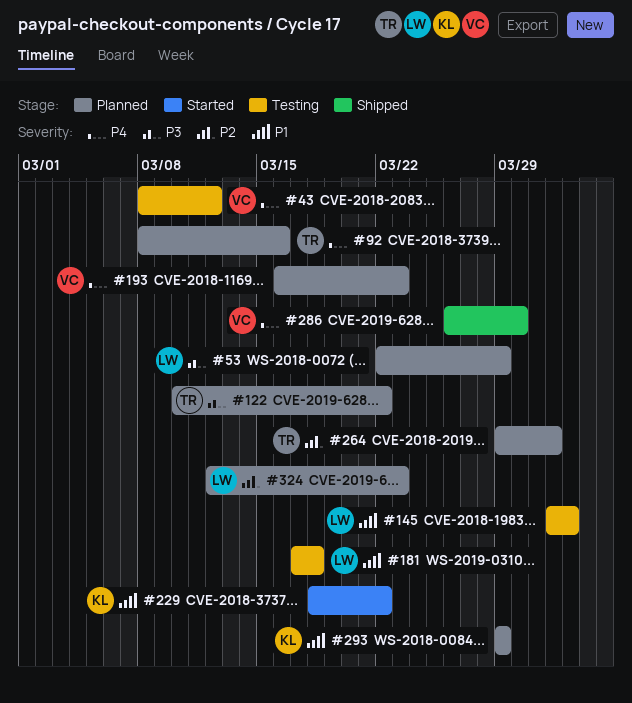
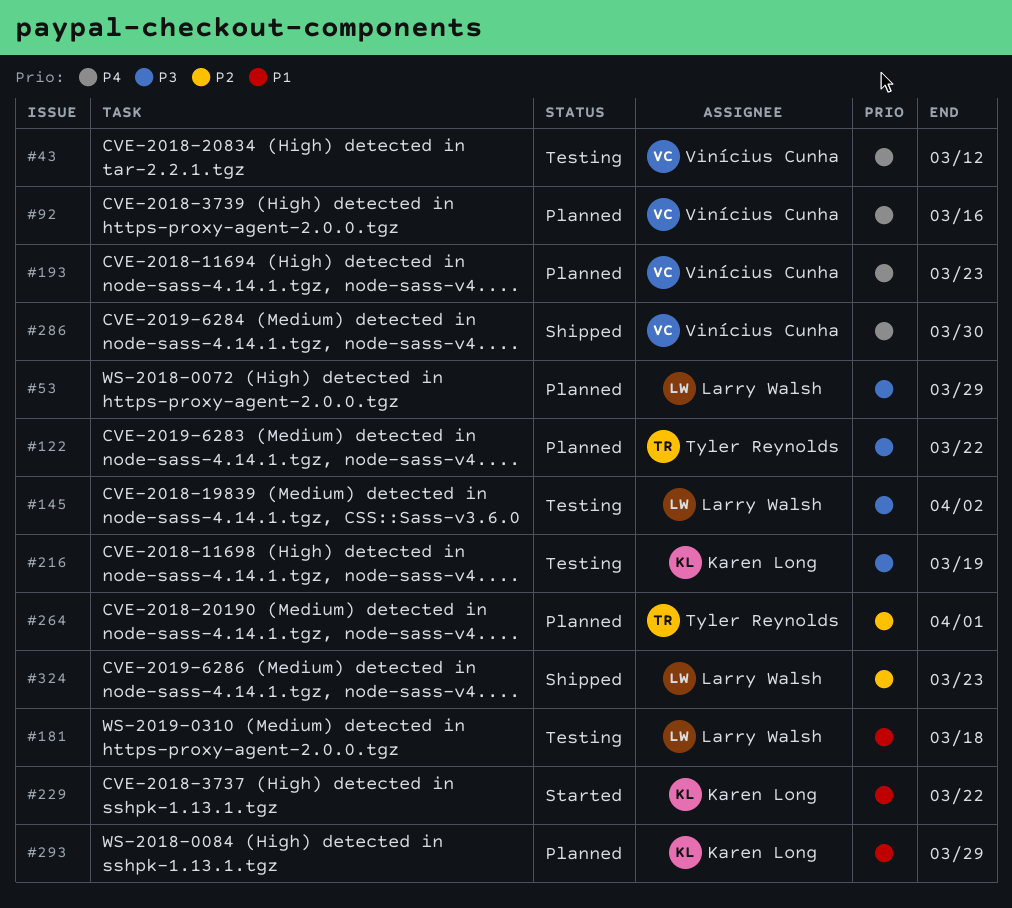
#92, owner: Tyler Reynolds -> Vinícius Cunha
#145, priority: P1 -> P3
#216: none -> present
#324, status: Planned -> Shipped

